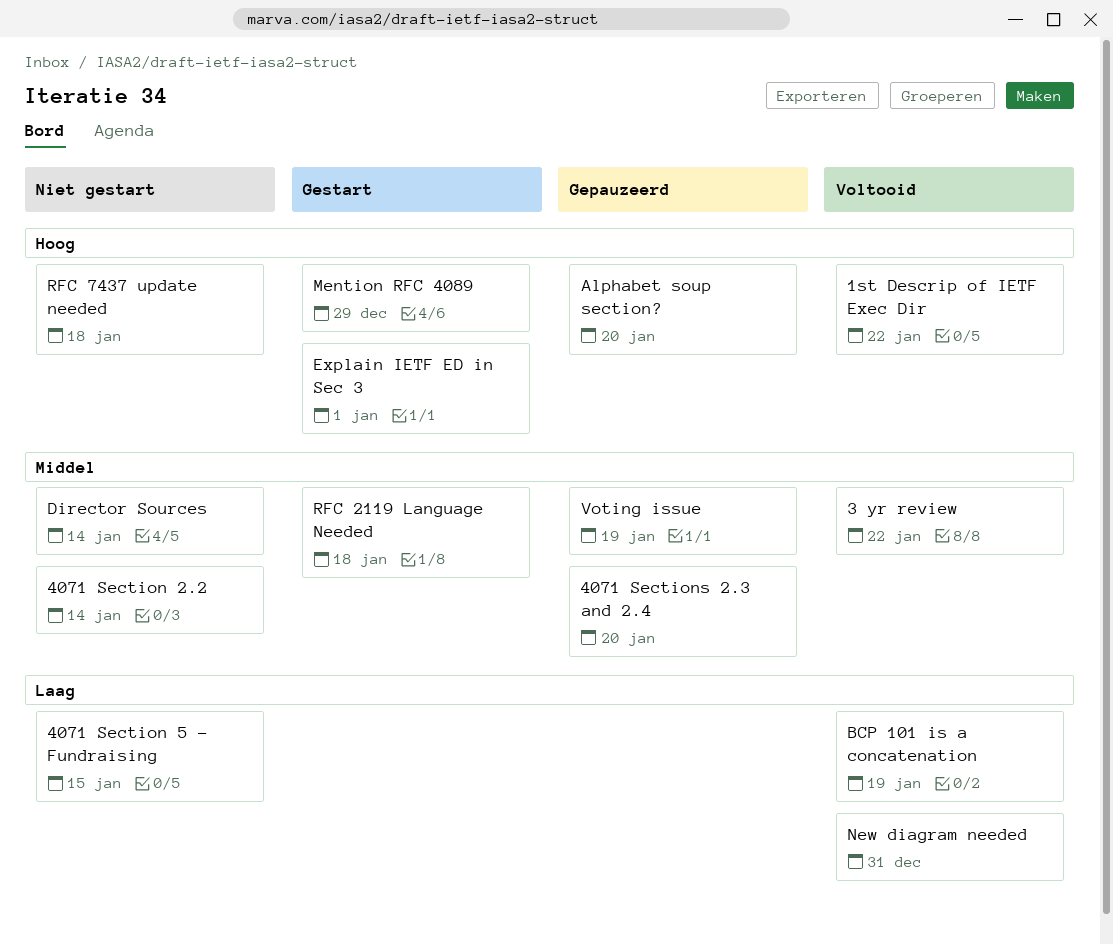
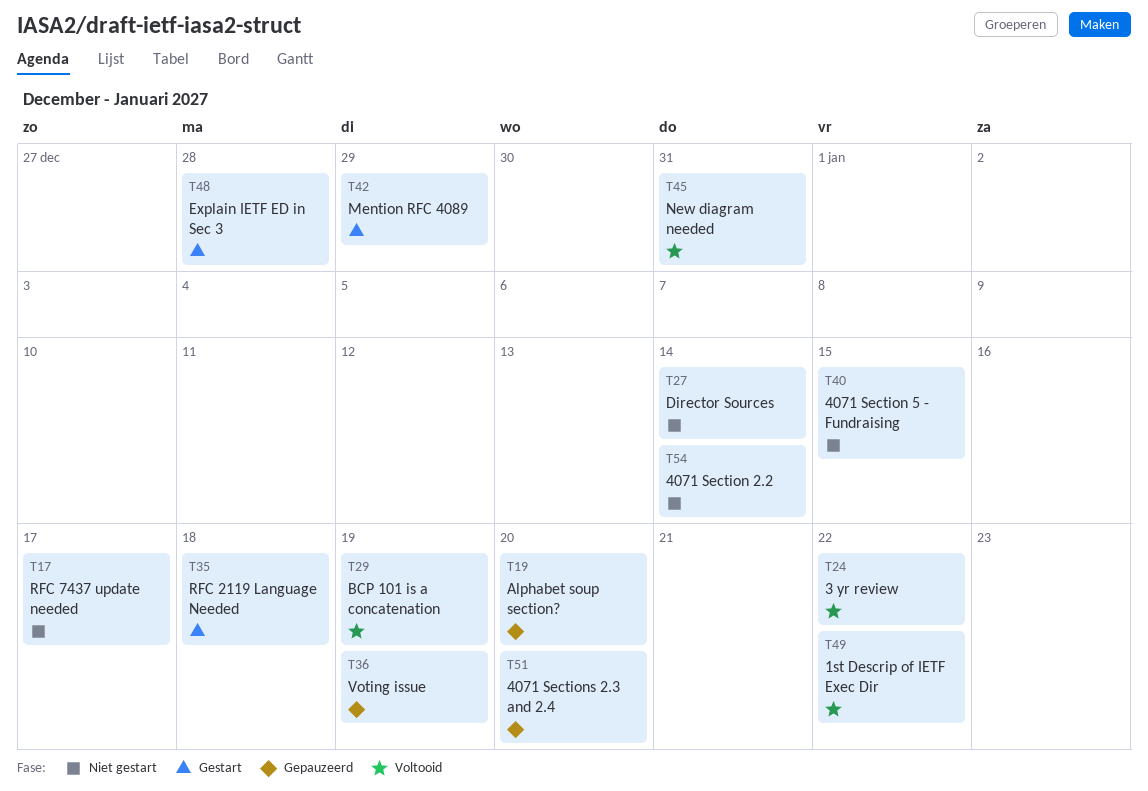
Explain IETF ED in Sec 3, due: Jan 1 -> Dec 28
RFC 7437 update needed, due: Jan 18 -> Jan 17

